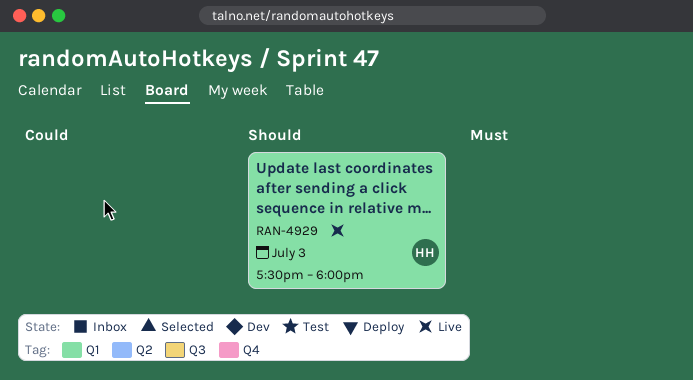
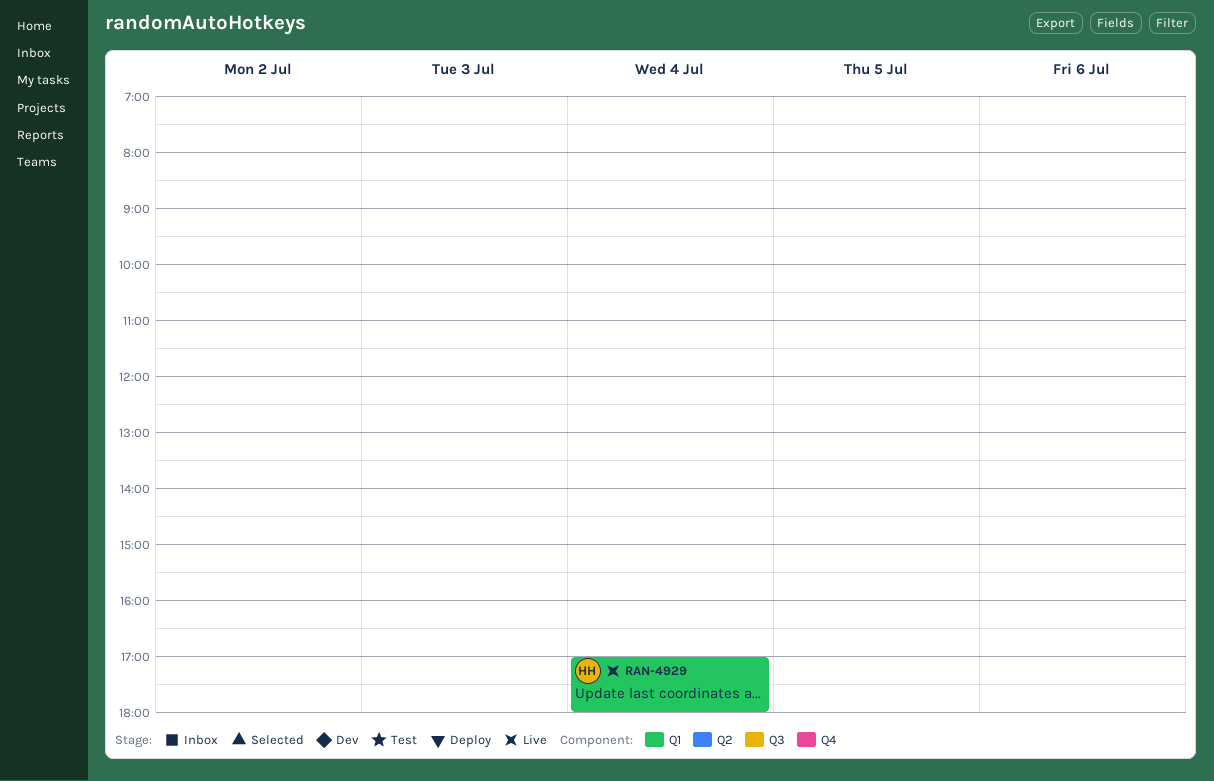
RAN-4929, day: Jul 3 -> Jul 4
RAN-4929, begins: 17:30 -> 17:00

